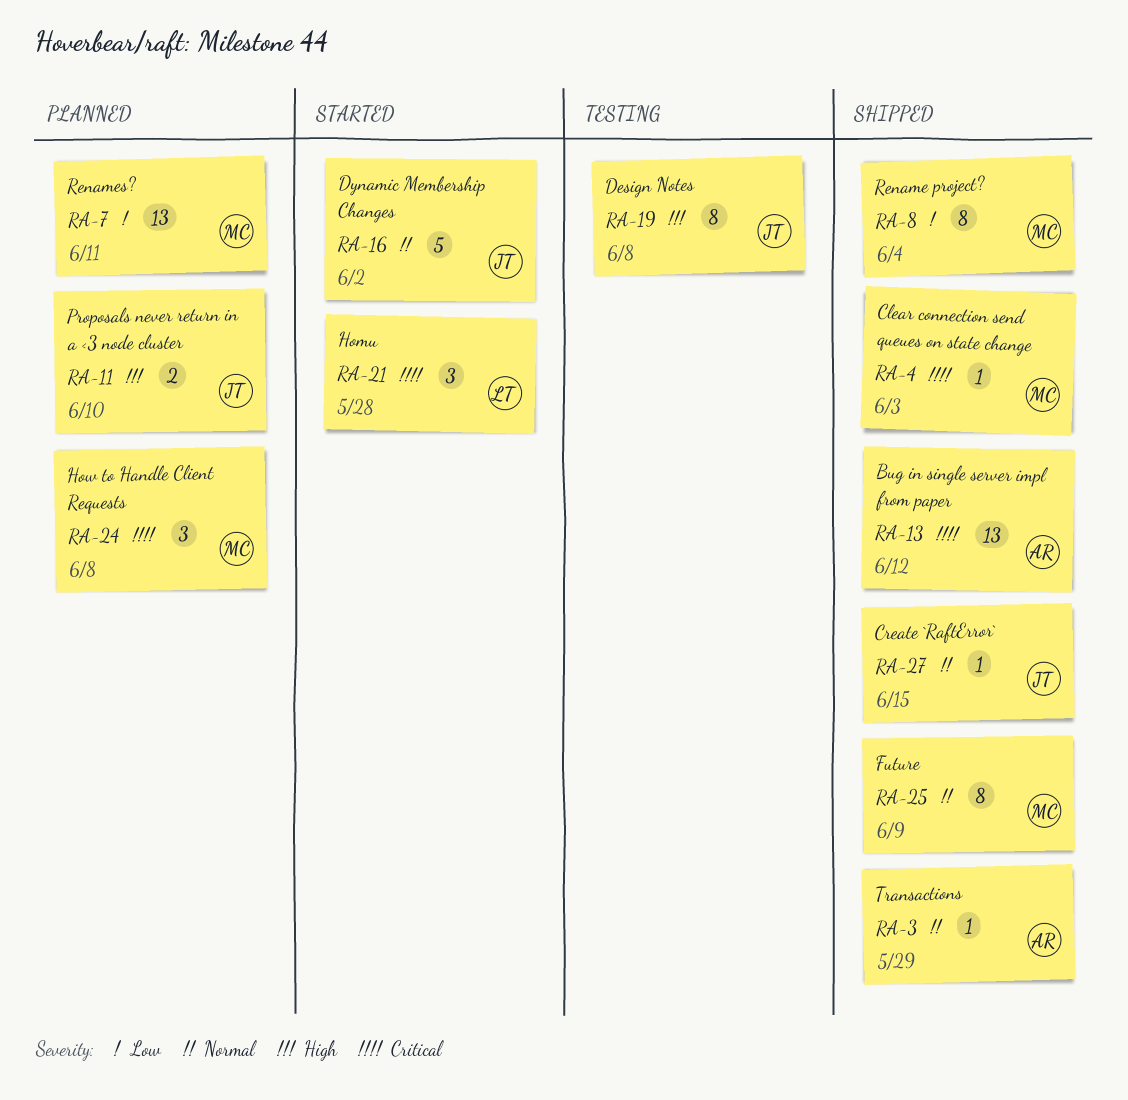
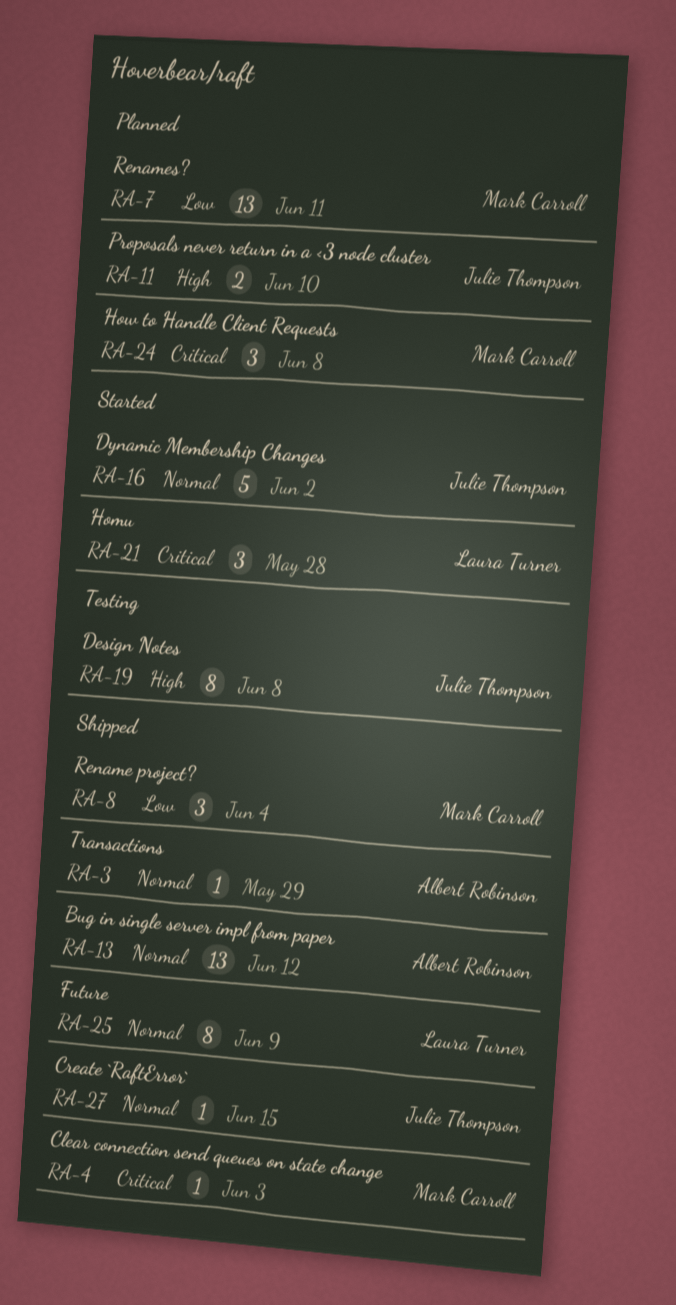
RA-8, estimate: 8 -> 3
RA-13, priority: Critical -> Normal
RA-25, owner: Mark Carroll -> Laura Turner

